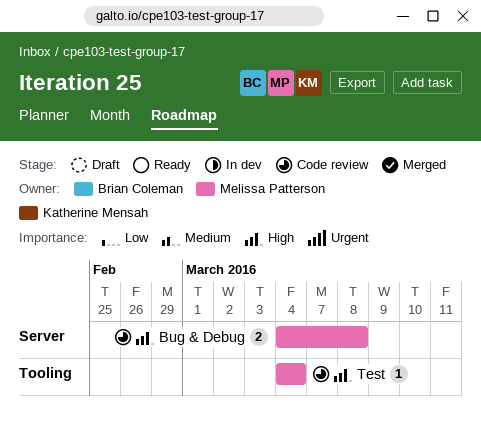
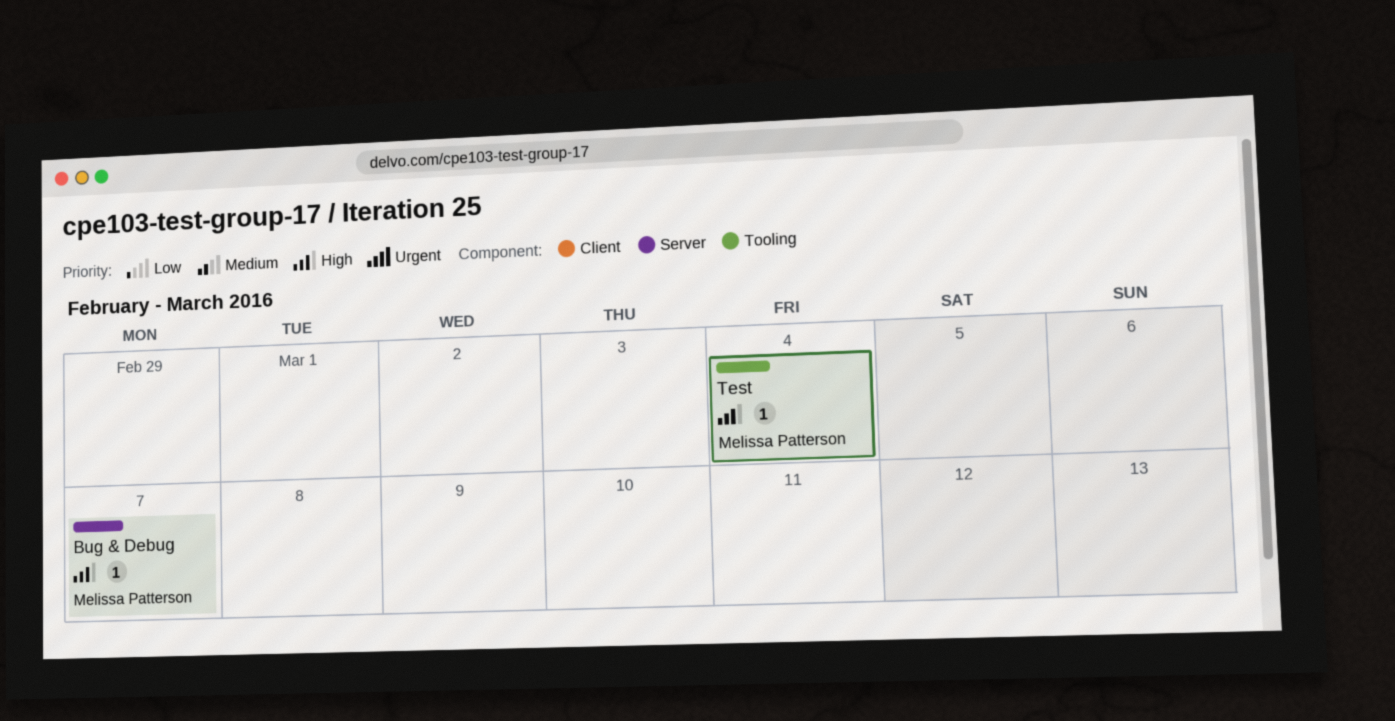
Bug & Debug, estimate: 2 -> 1
Bug & Debug, due: Mar 8 -> Mar 7

